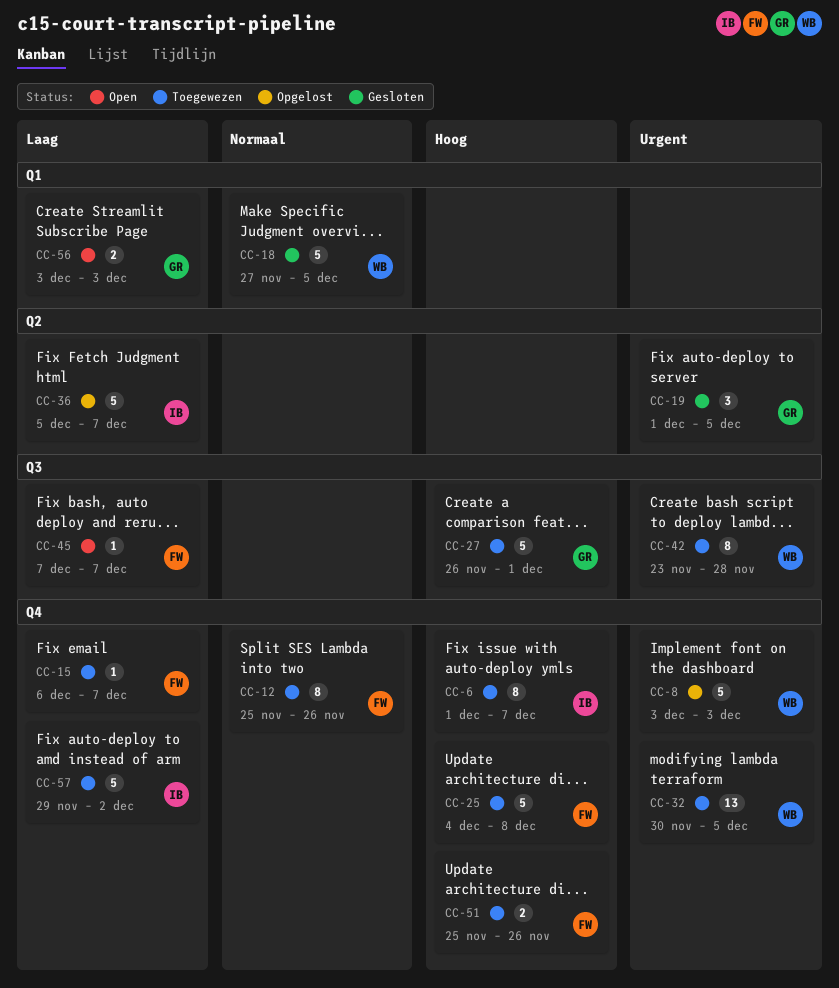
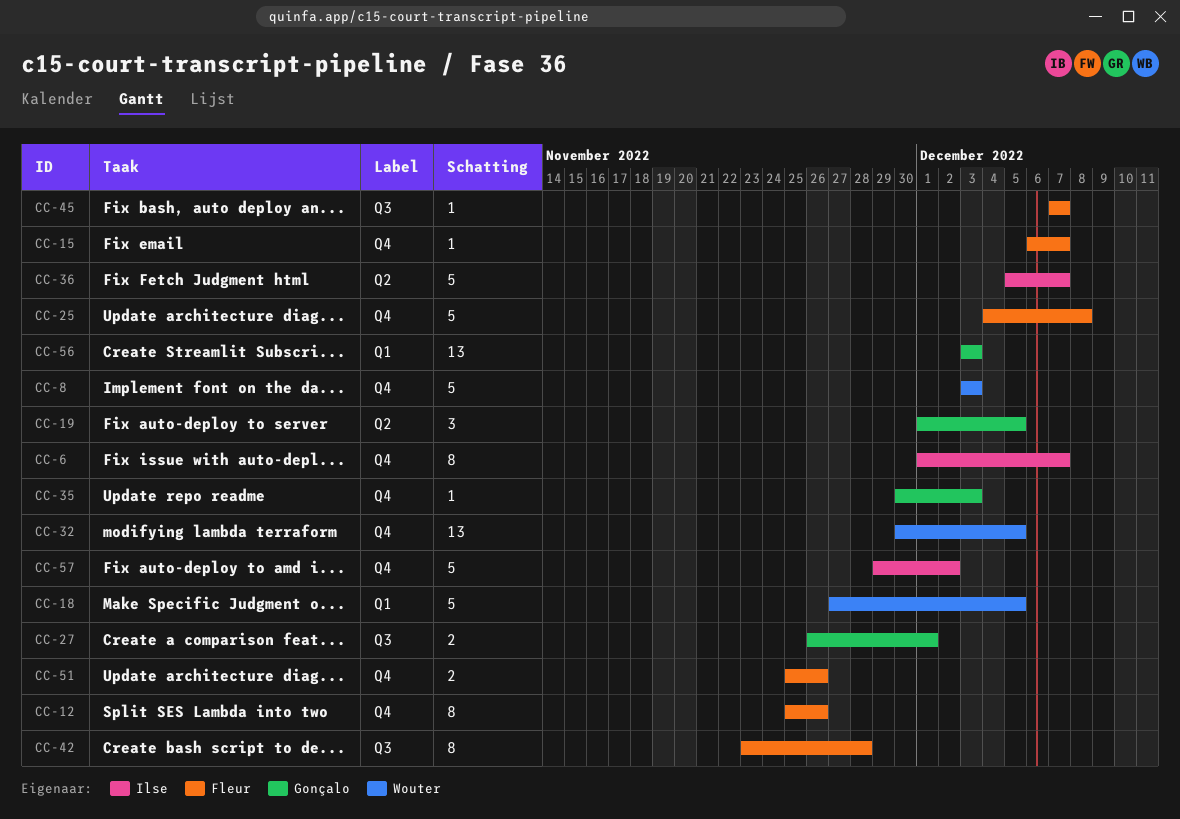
CC-27, estimate: 5 -> 2
CC-35: none -> present
CC-42, owner: Wouter -> Fleur
CC-56, estimate: 2 -> 13

